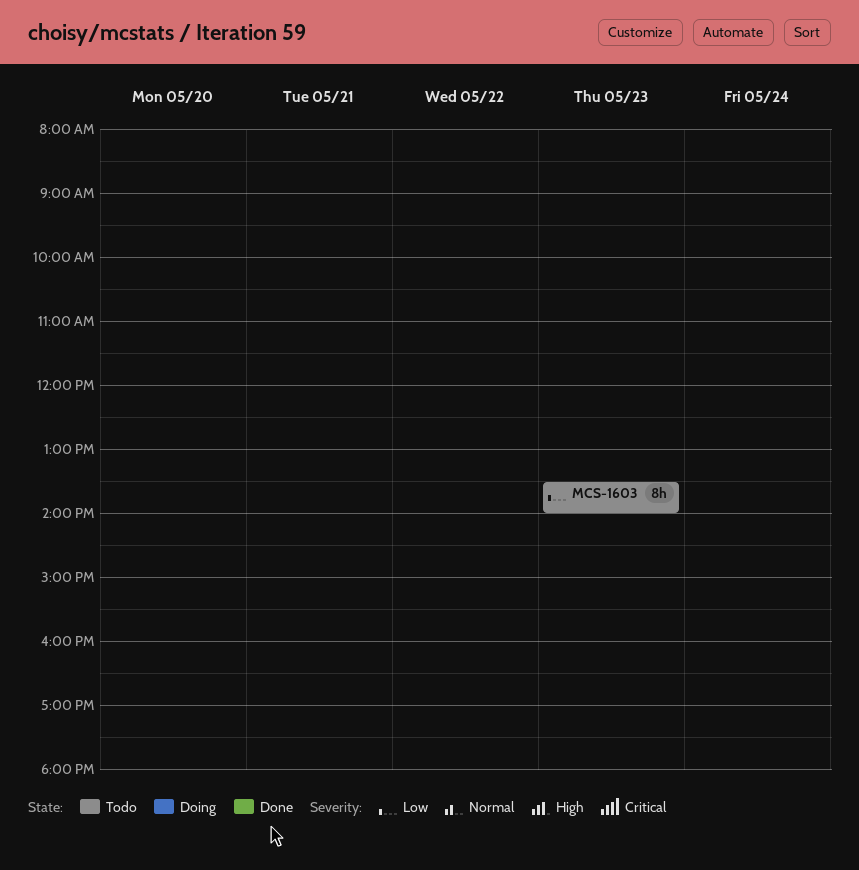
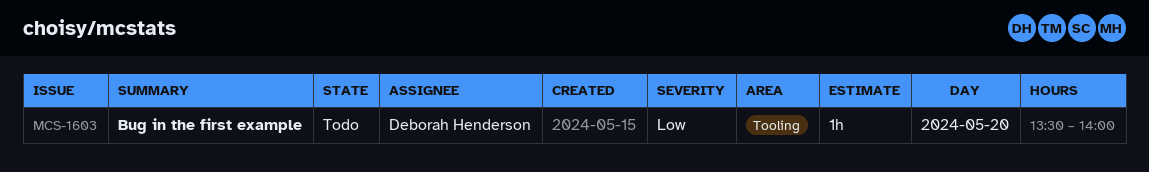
MCS-1603, estimate: 8h -> 1h
MCS-1603, day: May 23 -> May 20

